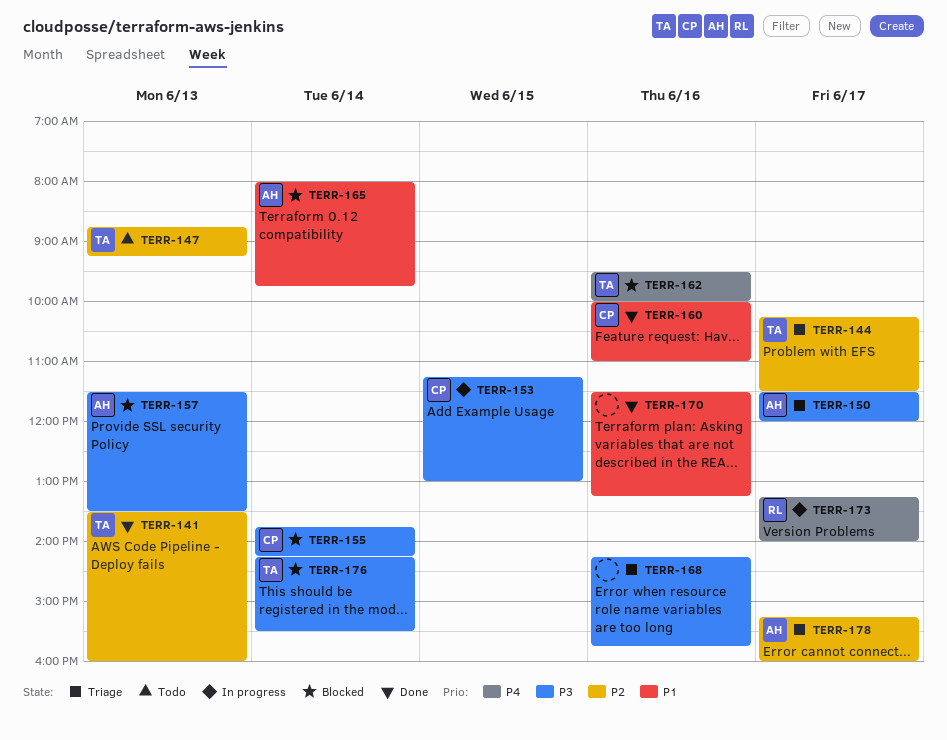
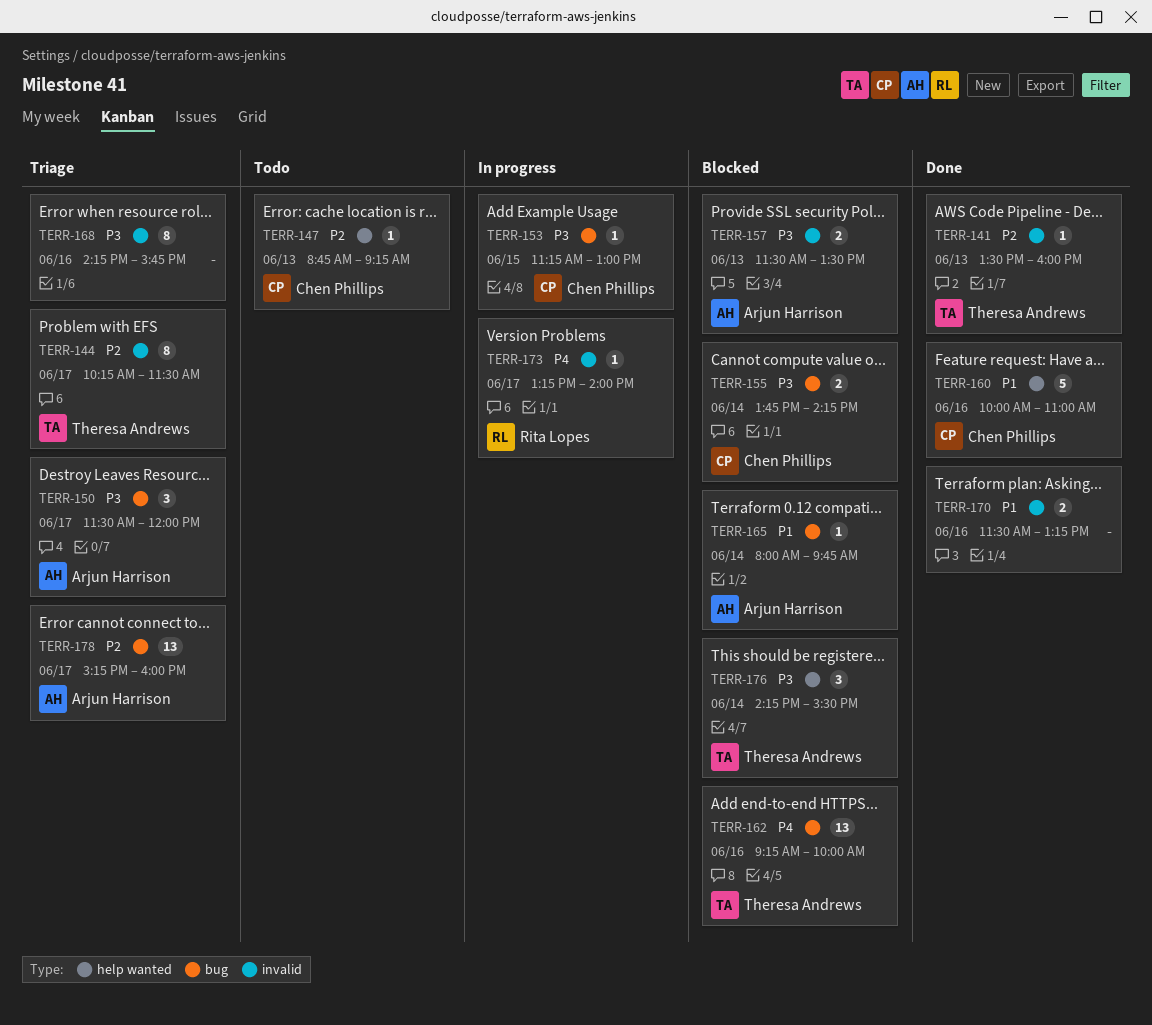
TERR-147, owner: Theresa Andrews -> Chen Phillips
TERR-162, begins: 09:30 -> 09:15

